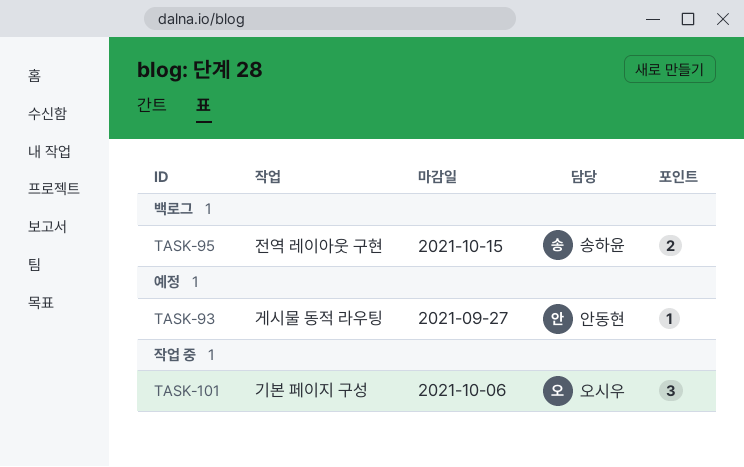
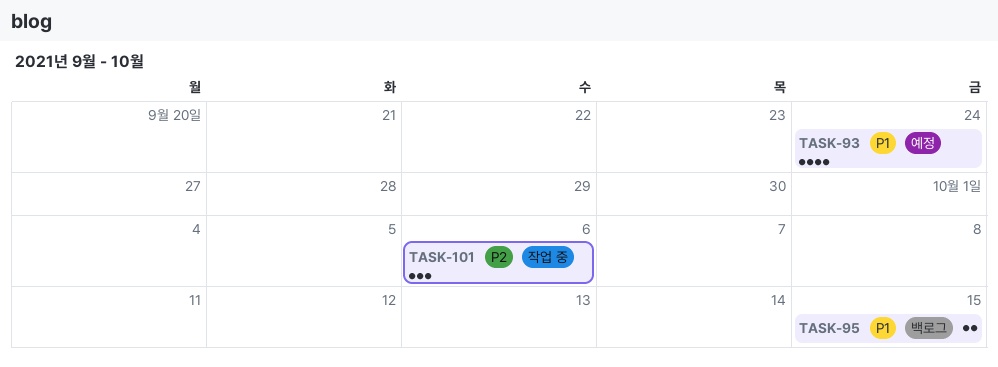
TASK-93, estimate: 1 -> 4
TASK-93, due: Sep 27 -> Sep 24

